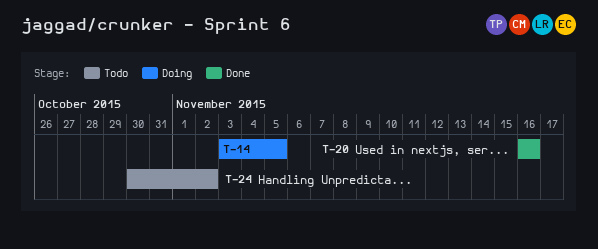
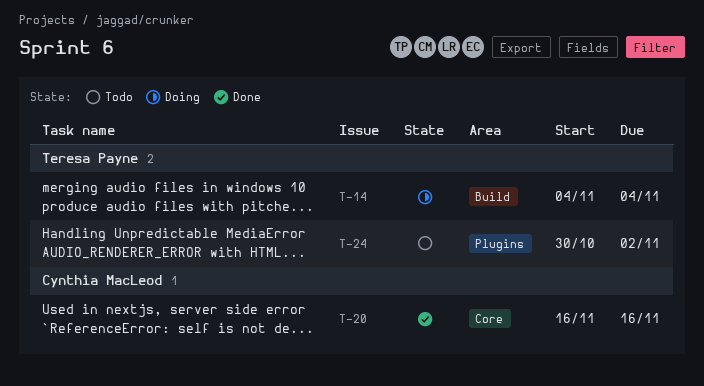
T-14, start: Nov 3 -> Nov 4
T-14, due: Nov 5 -> Nov 4

